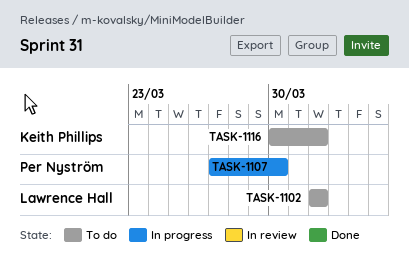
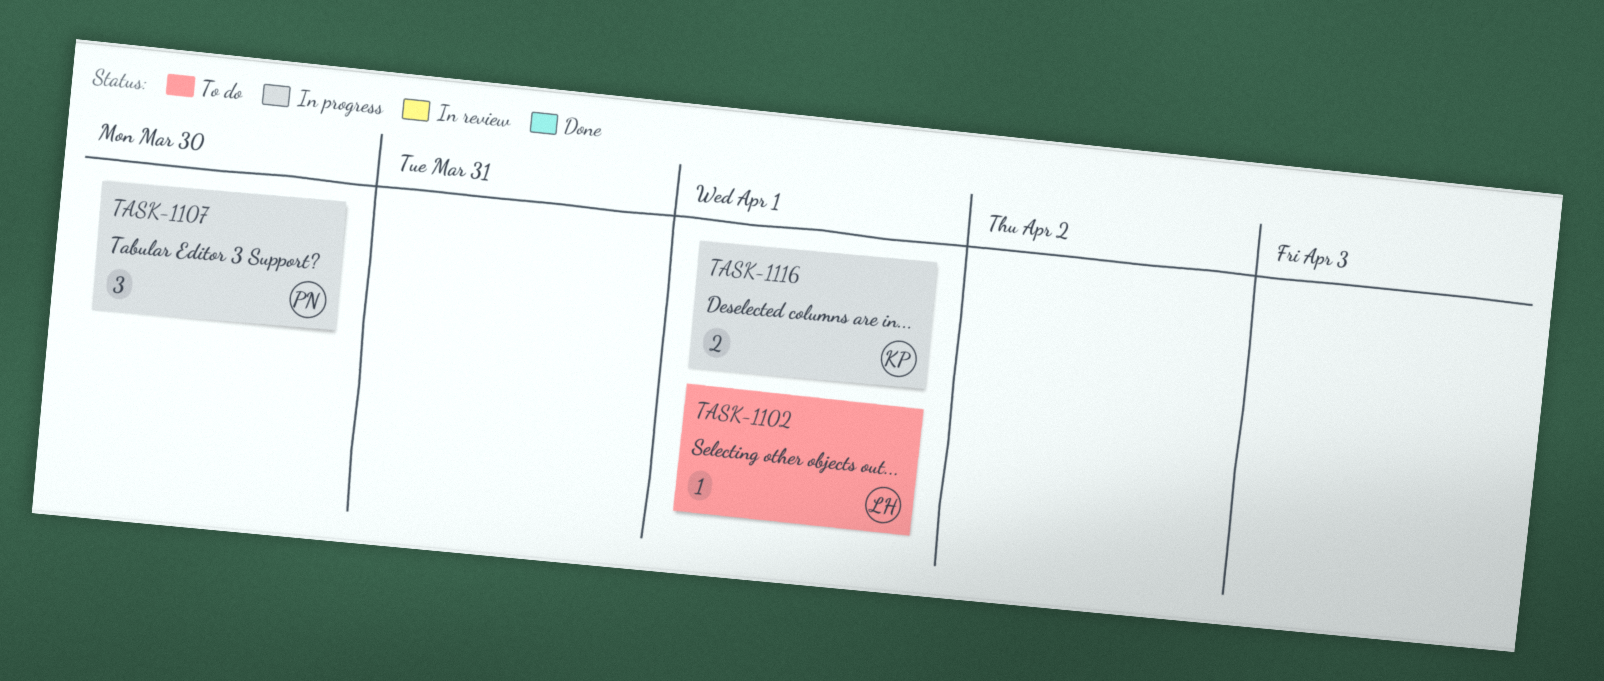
TASK-1116, status: To do -> In progress

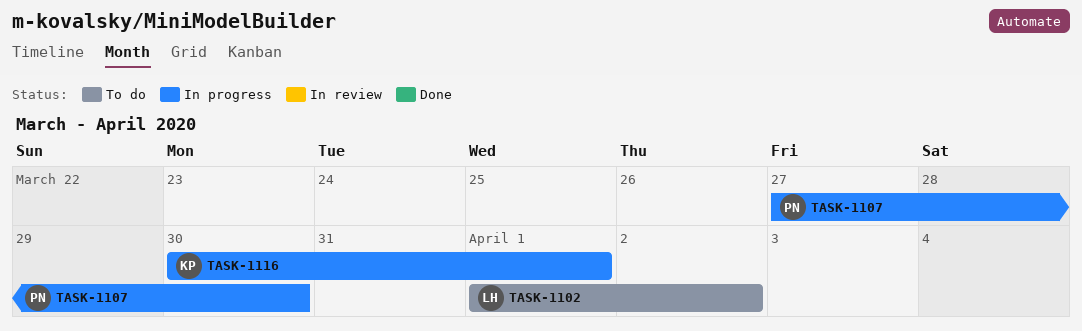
TASK-1102, due: Apr 1 -> Apr 2

